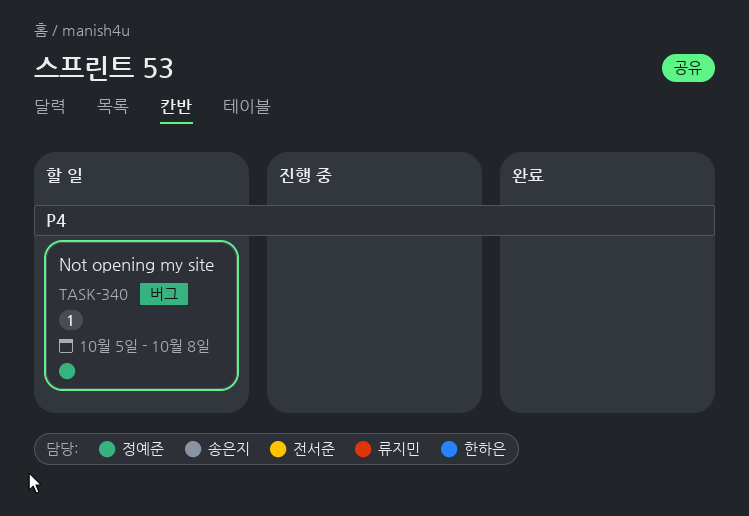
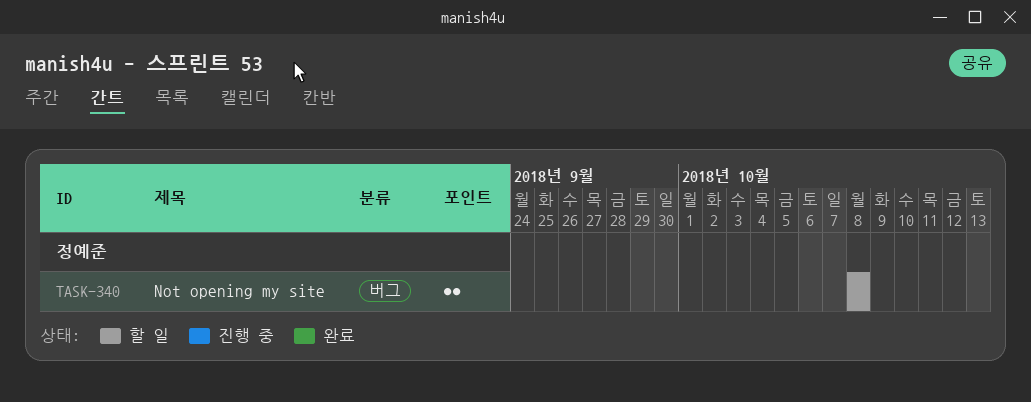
TASK-340, estimate: 1 -> 2
TASK-340, start: Oct 5 -> Oct 8

